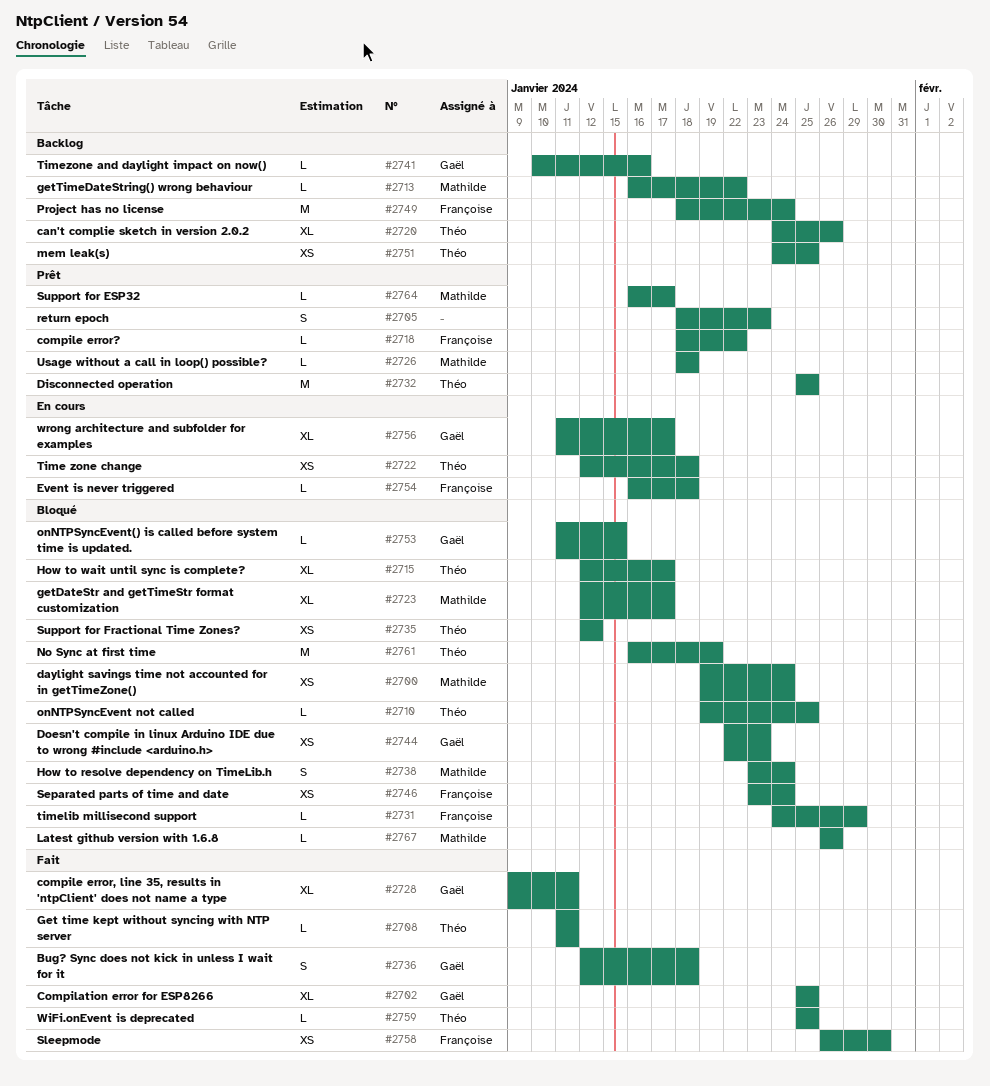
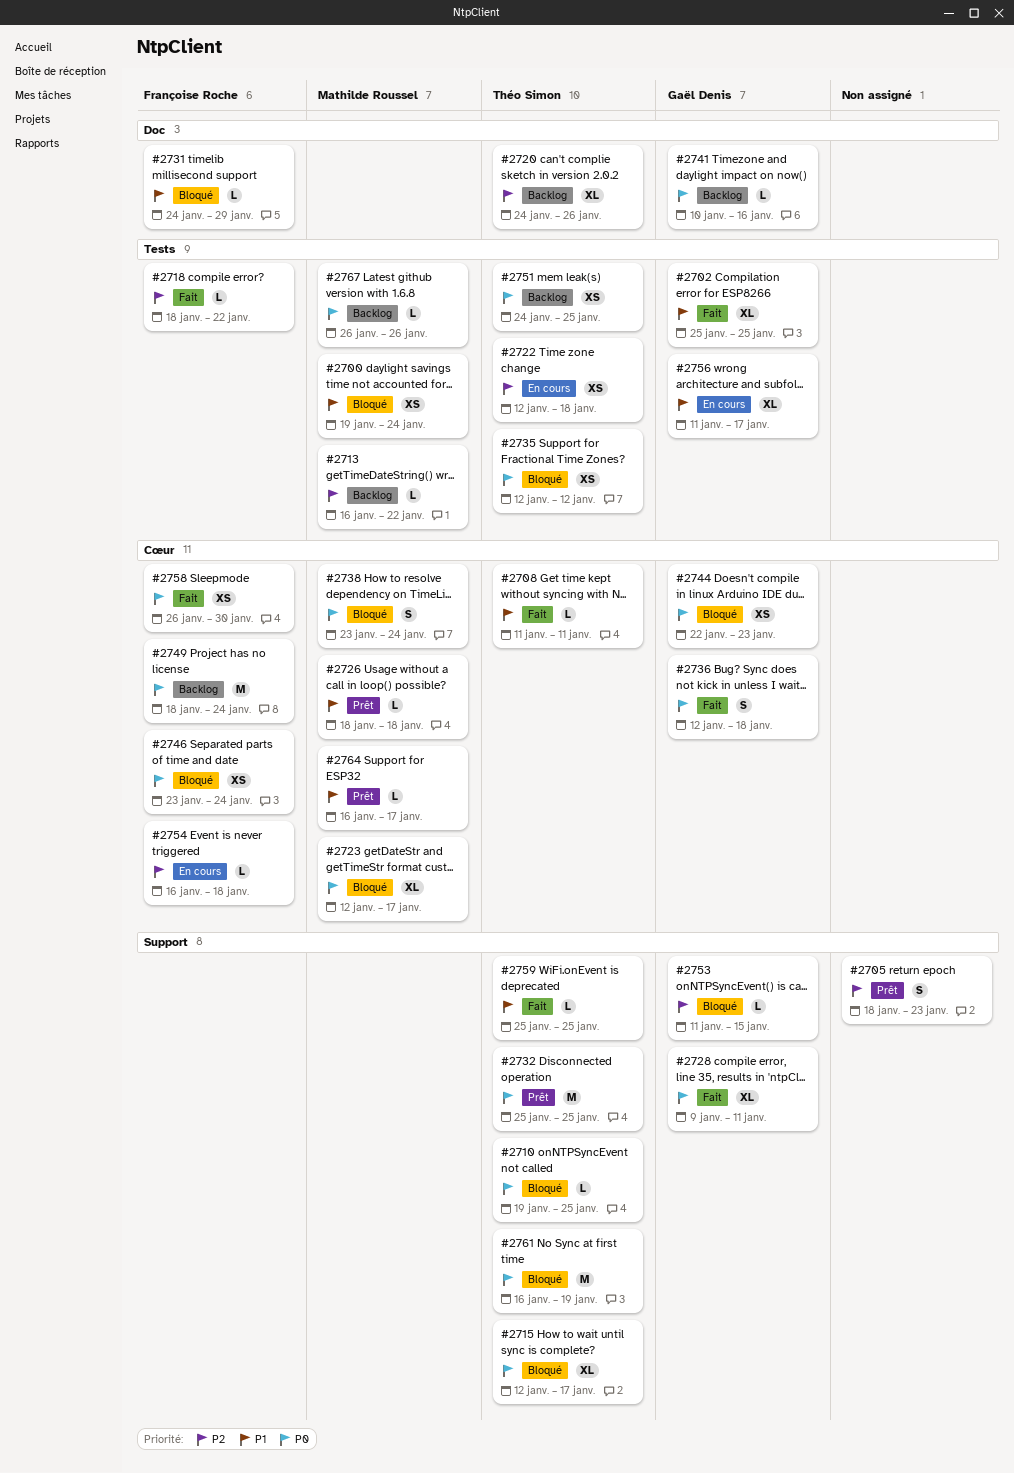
#2718, status: Prêt -> Fait
#2767, status: Bloqué -> Backlog

